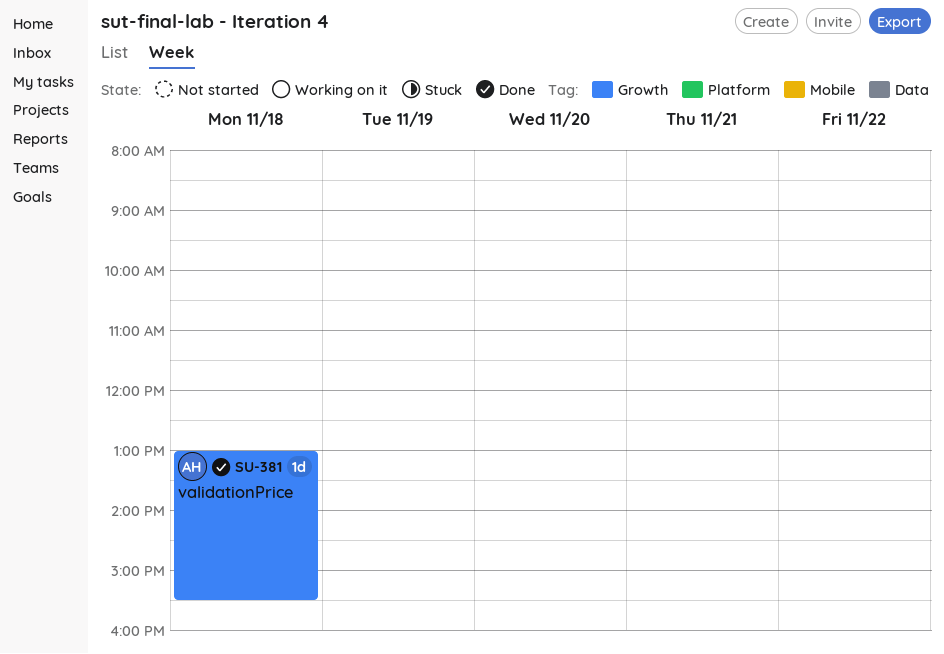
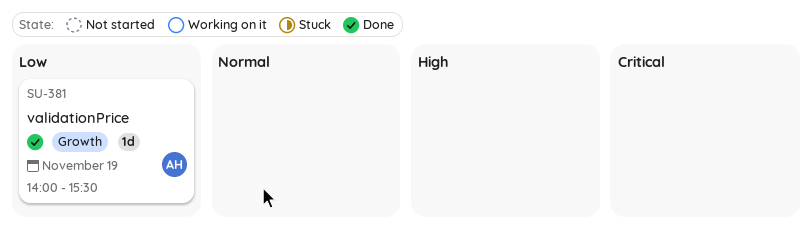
SU-381, day: Nov 18 -> Nov 19
SU-381, begins: 13:00 -> 14:00

